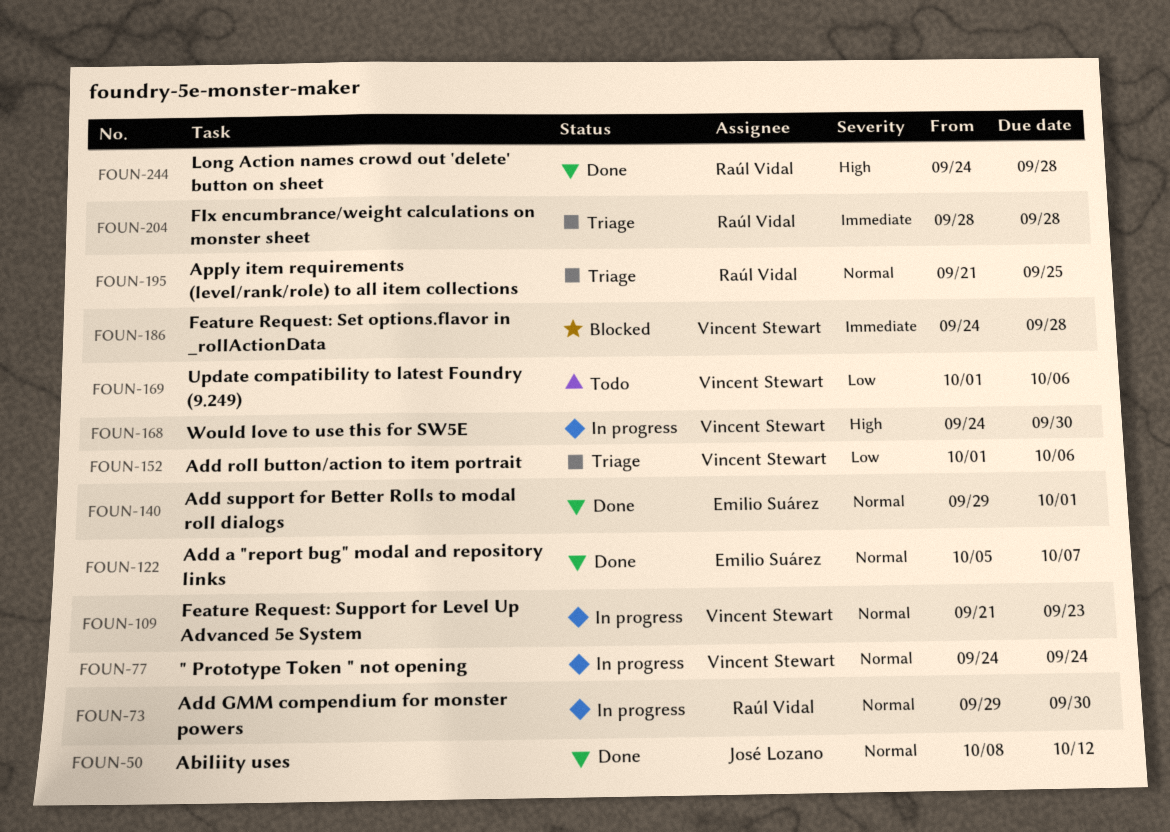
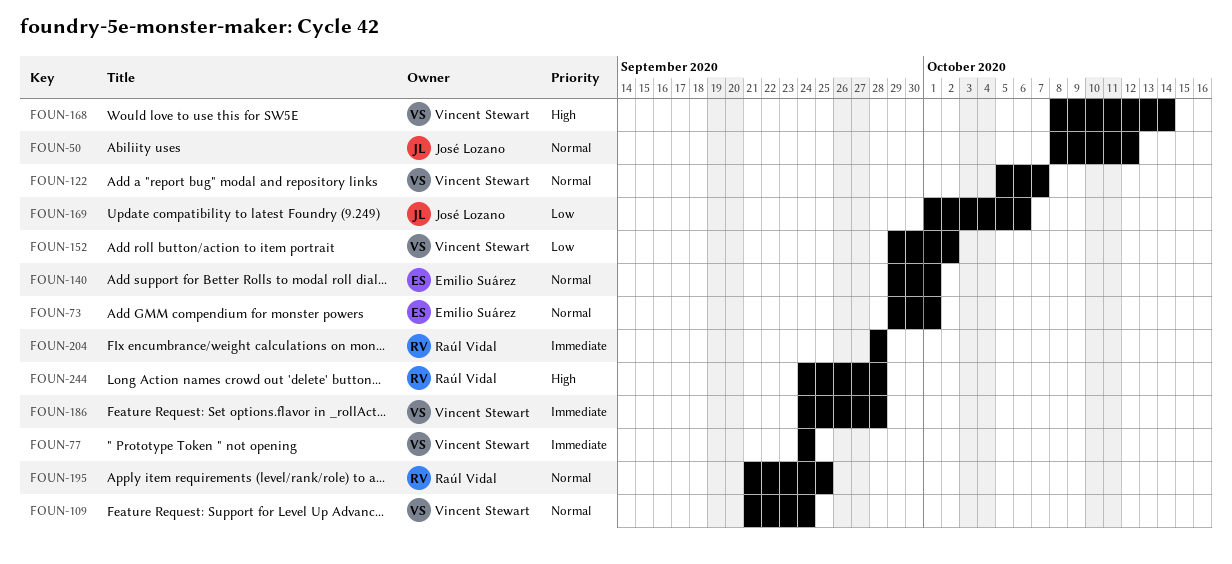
FOUN-73, owner: Raúl Vidal -> Emilio Suárez
FOUN-73, due: Sep 30 -> Oct 1
FOUN-77, priority: Normal -> Immediate
FOUN-109, due: Sep 23 -> Sep 24
FOUN-122, owner: Emilio Suárez -> Vincent Stewart
FOUN-152, start: Oct 1 -> Sep 29
FOUN-152, due: Oct 6 -> Oct 2
FOUN-168, start: Sep 24 -> Oct 8
FOUN-168, due: Sep 30 -> Oct 14
FOUN-169, owner: Vincent Stewart -> José Lozano

